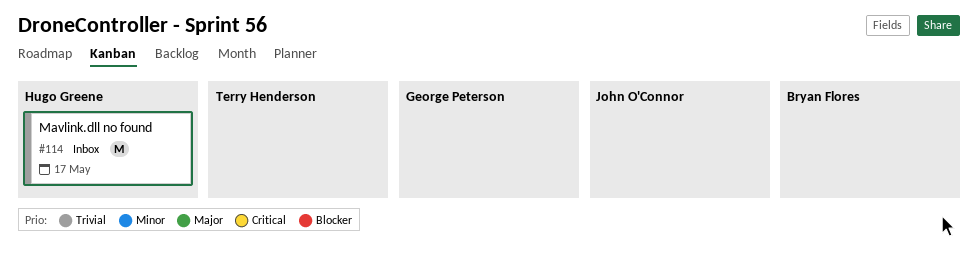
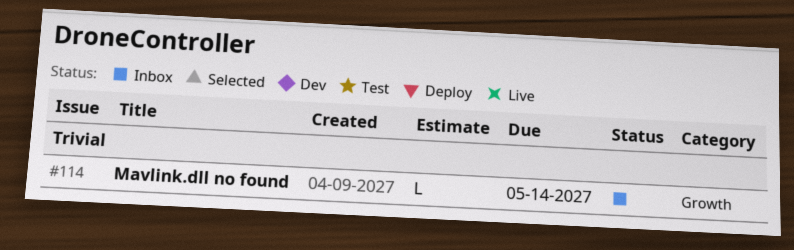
#114, estimate: M -> L
#114, due: May 17 -> May 14

